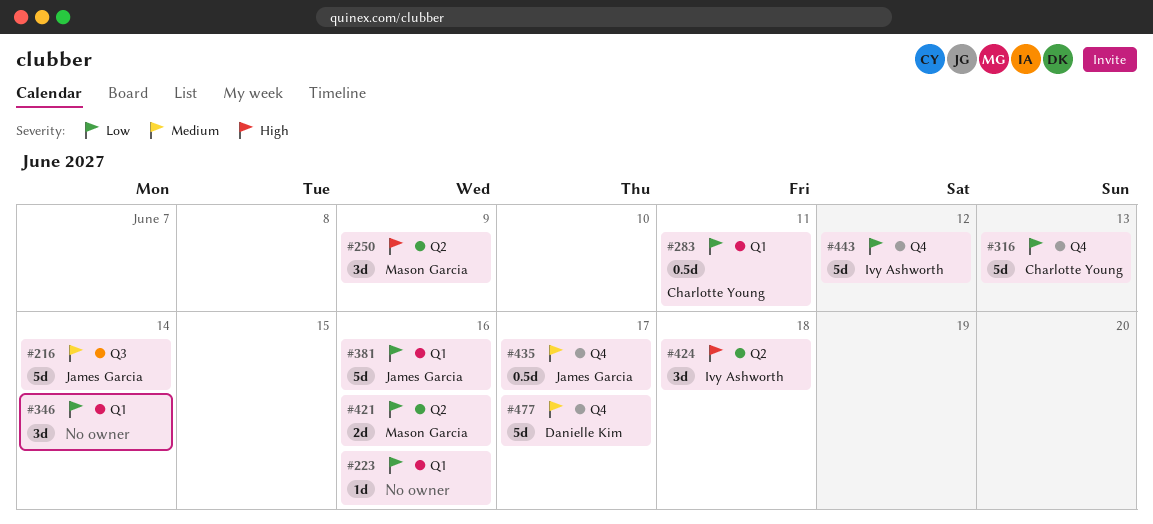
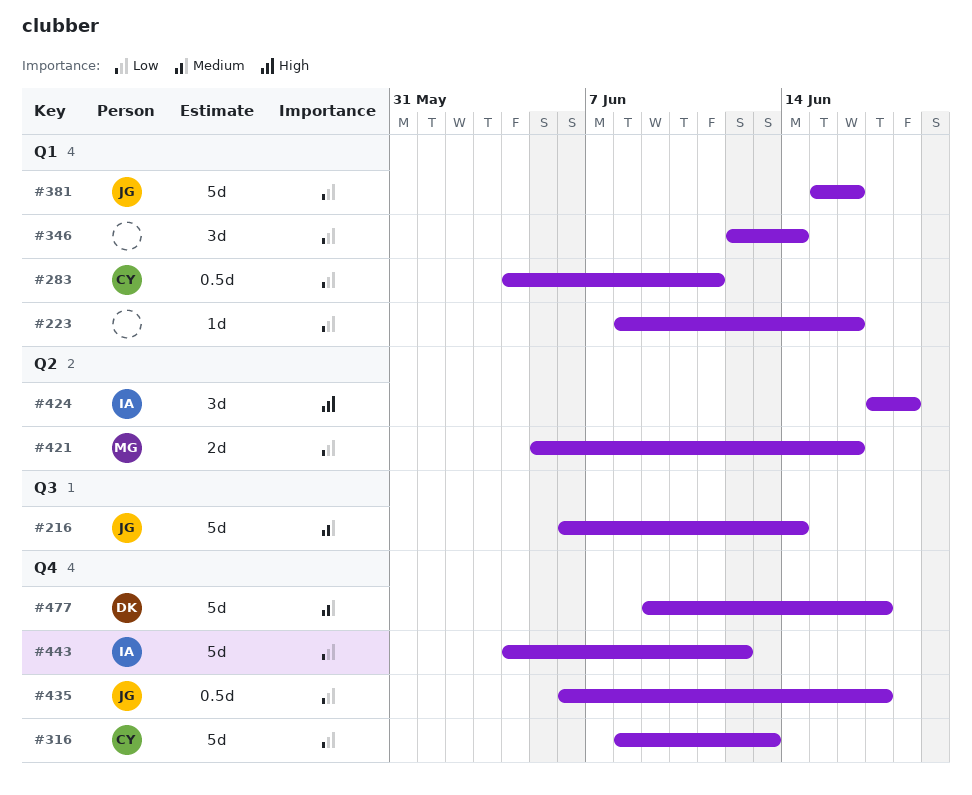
#250: present -> none
#435, priority: Medium -> Low

